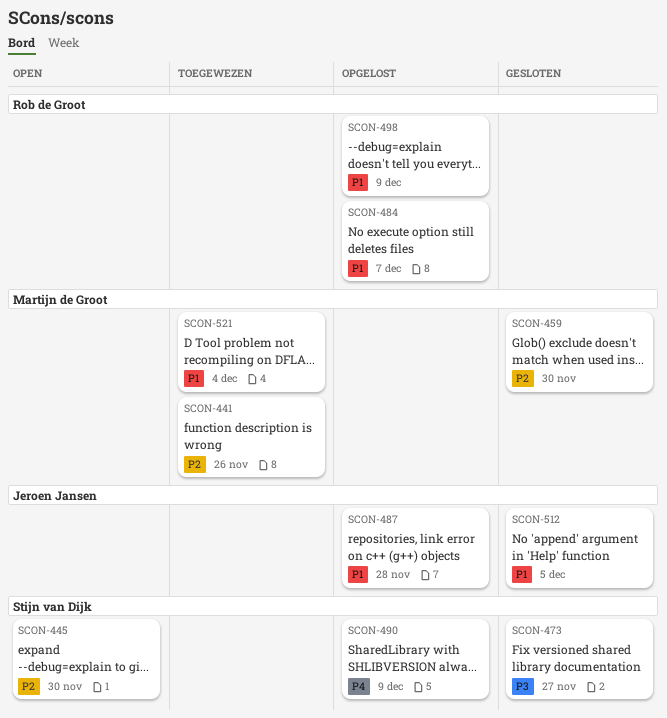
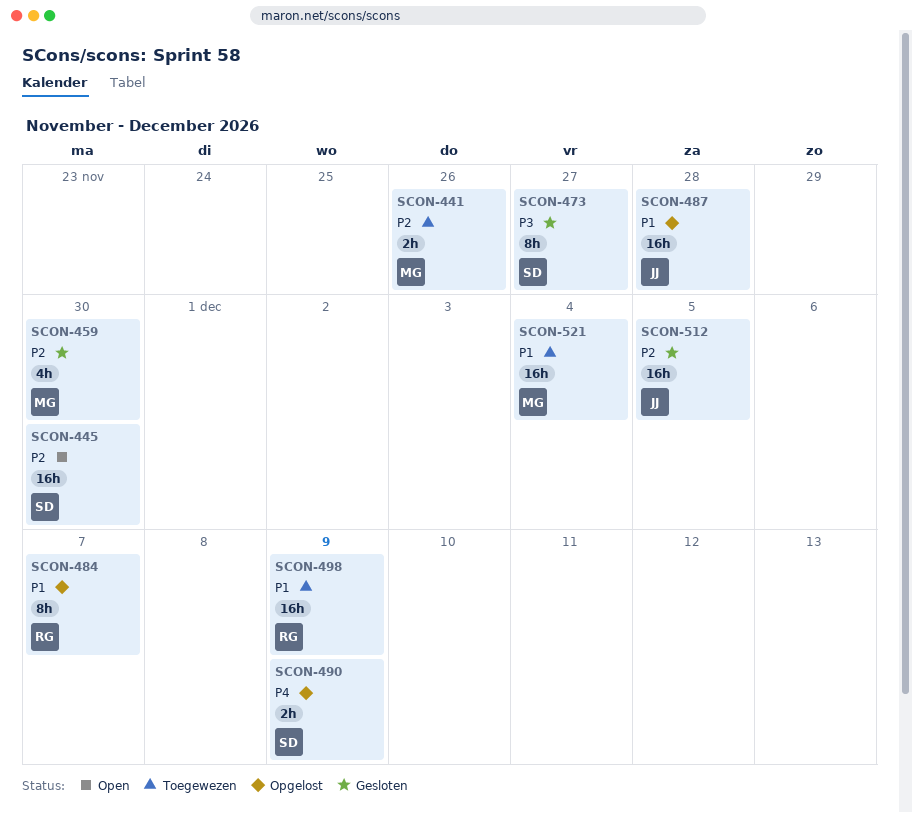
SCON-498, status: Opgelost -> Toegewezen
SCON-512, priority: P1 -> P2

